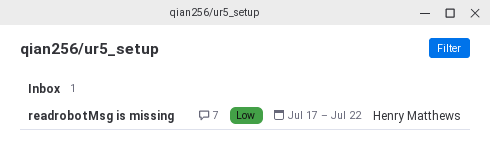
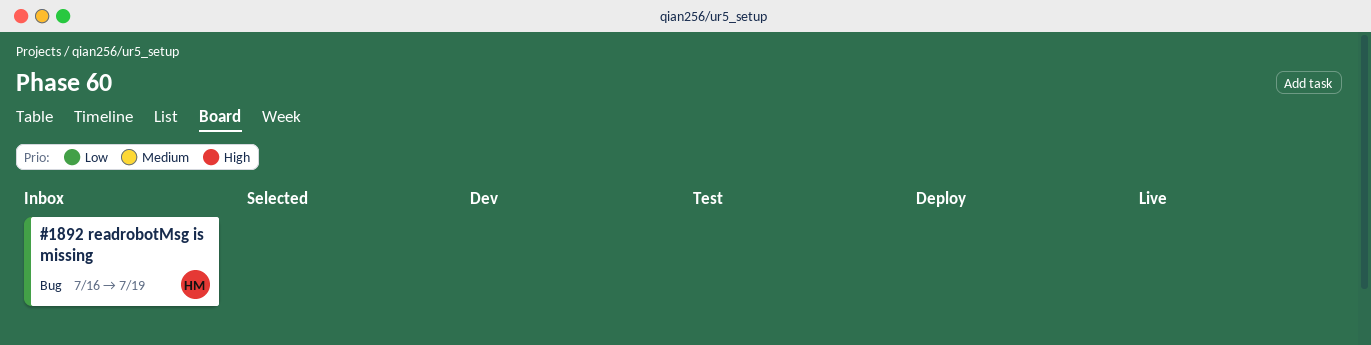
readrobotMsg is missing, start: Jul 17 -> Jul 16
readrobotMsg is missing, due: Jul 22 -> Jul 19

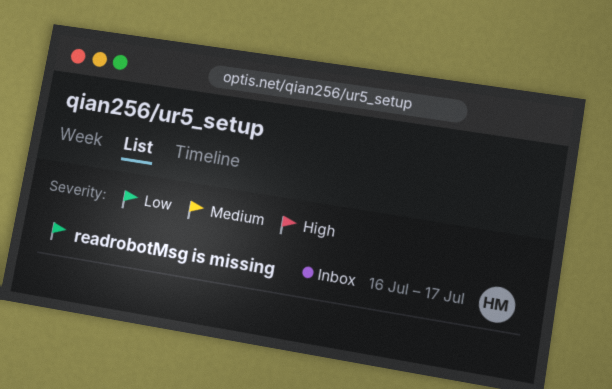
readrobotMsg is missing, due: Jul 19 -> Jul 17

